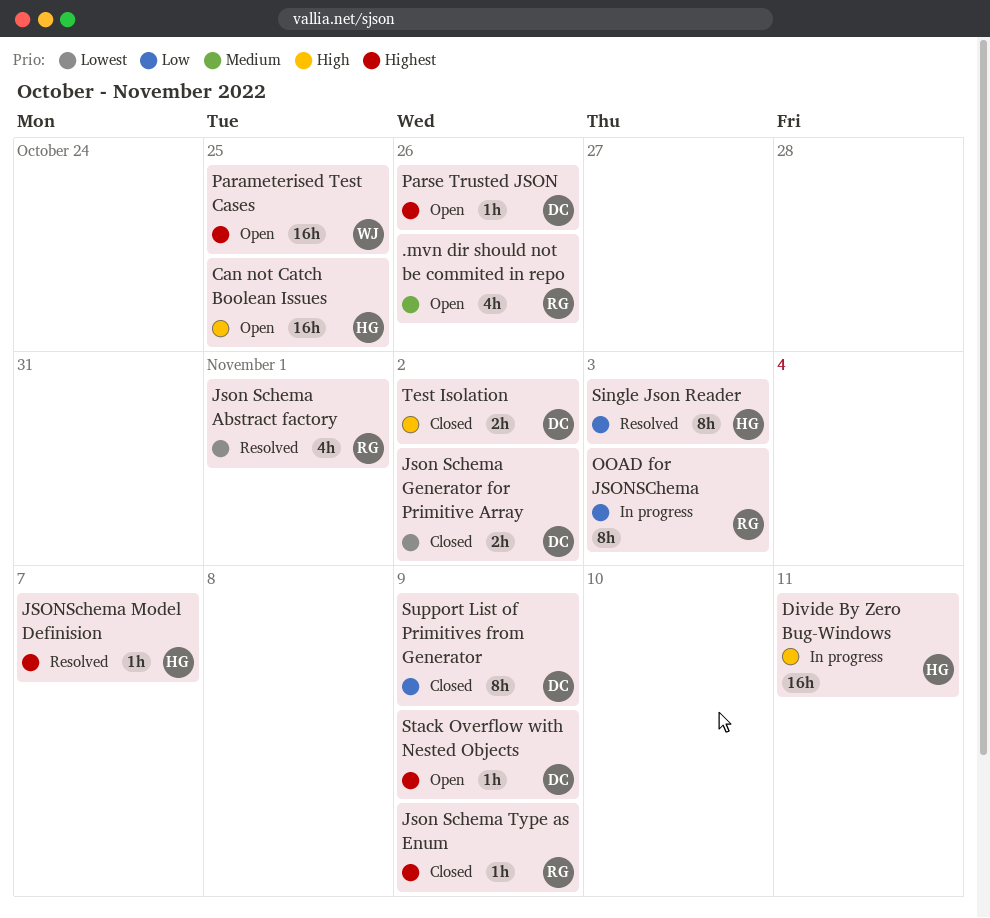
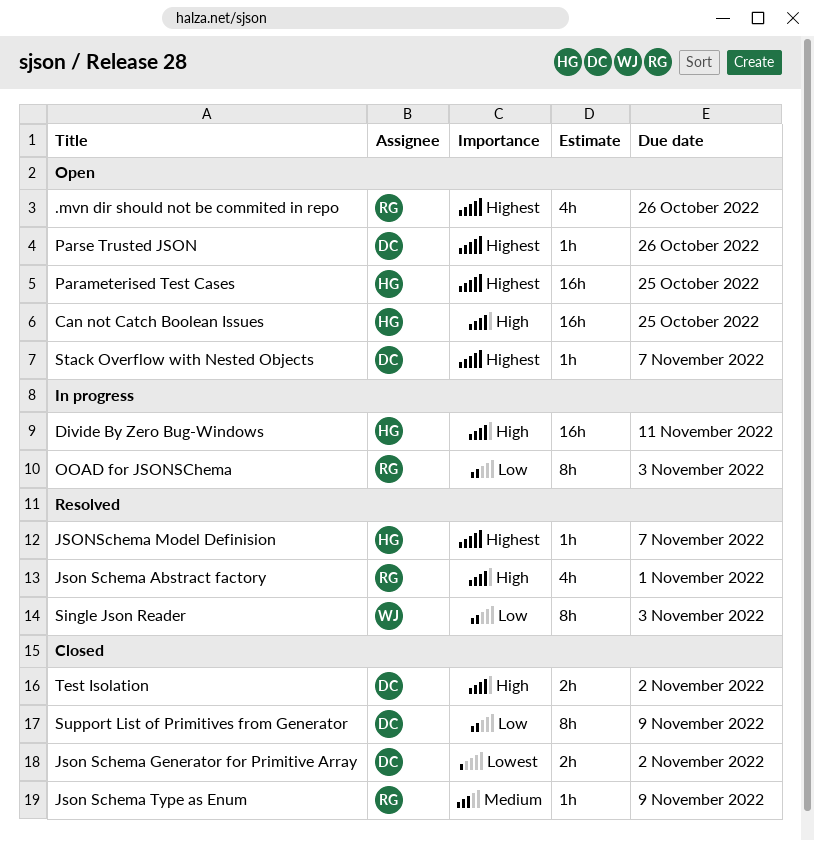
.mvn dir should not be commited in repo, priority: Medium -> Highest
Json Schema Abstract factory, priority: Lowest -> High
Json Schema Type as Enum, priority: Highest -> Medium
Parameterised Test Cases, owner: WJ -> HG
Single Json Reader, owner: HG -> WJ
Stack Overflow with Nested Objects, due: Nov 9 -> Nov 7

